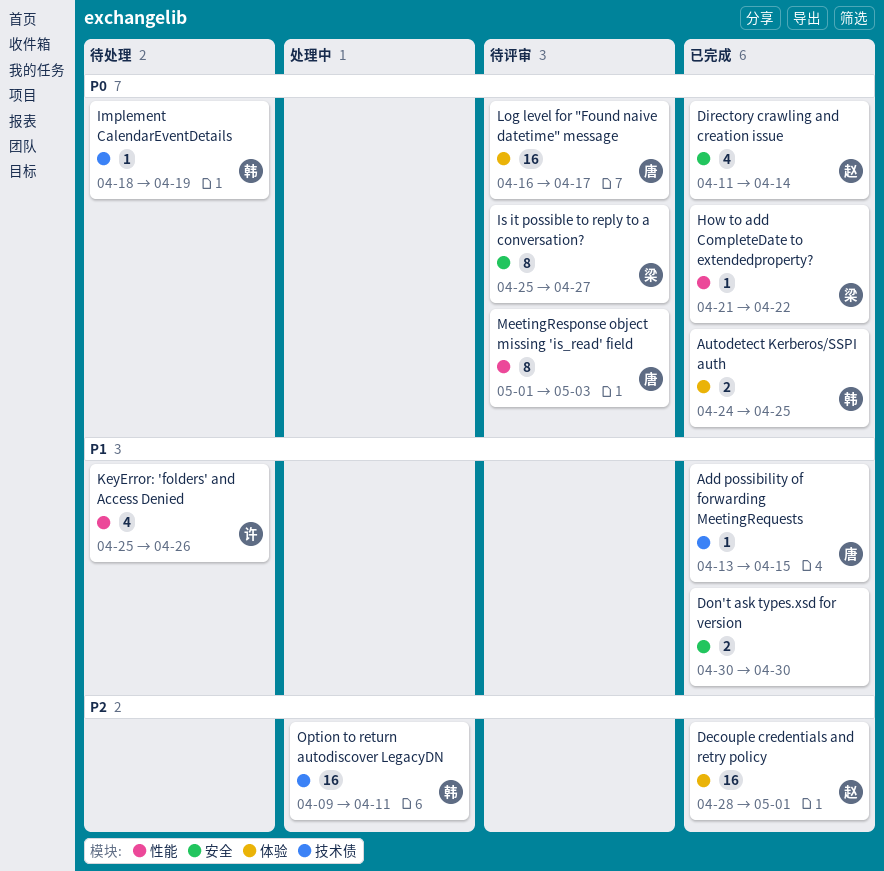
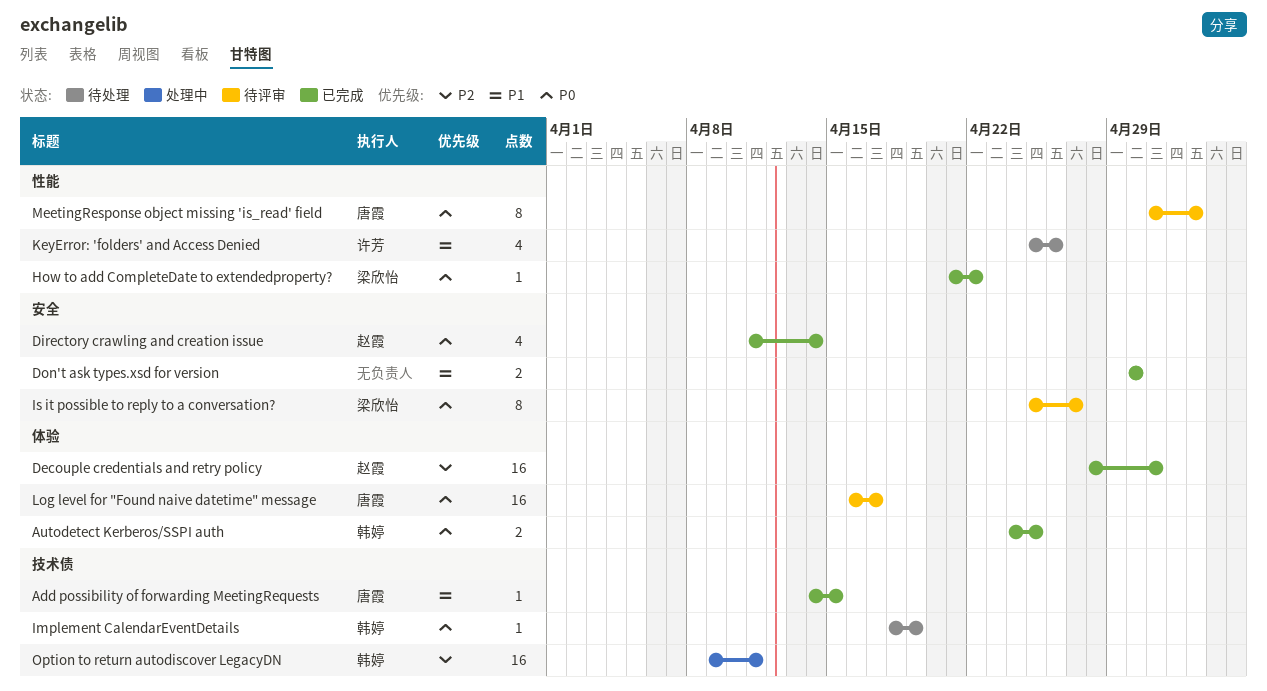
Add possibility of forwarding MeetingRequests, start: Apr 13 -> Apr 14

